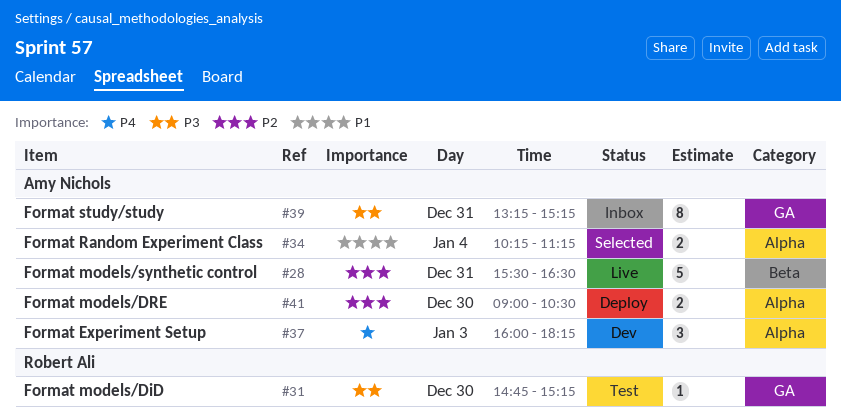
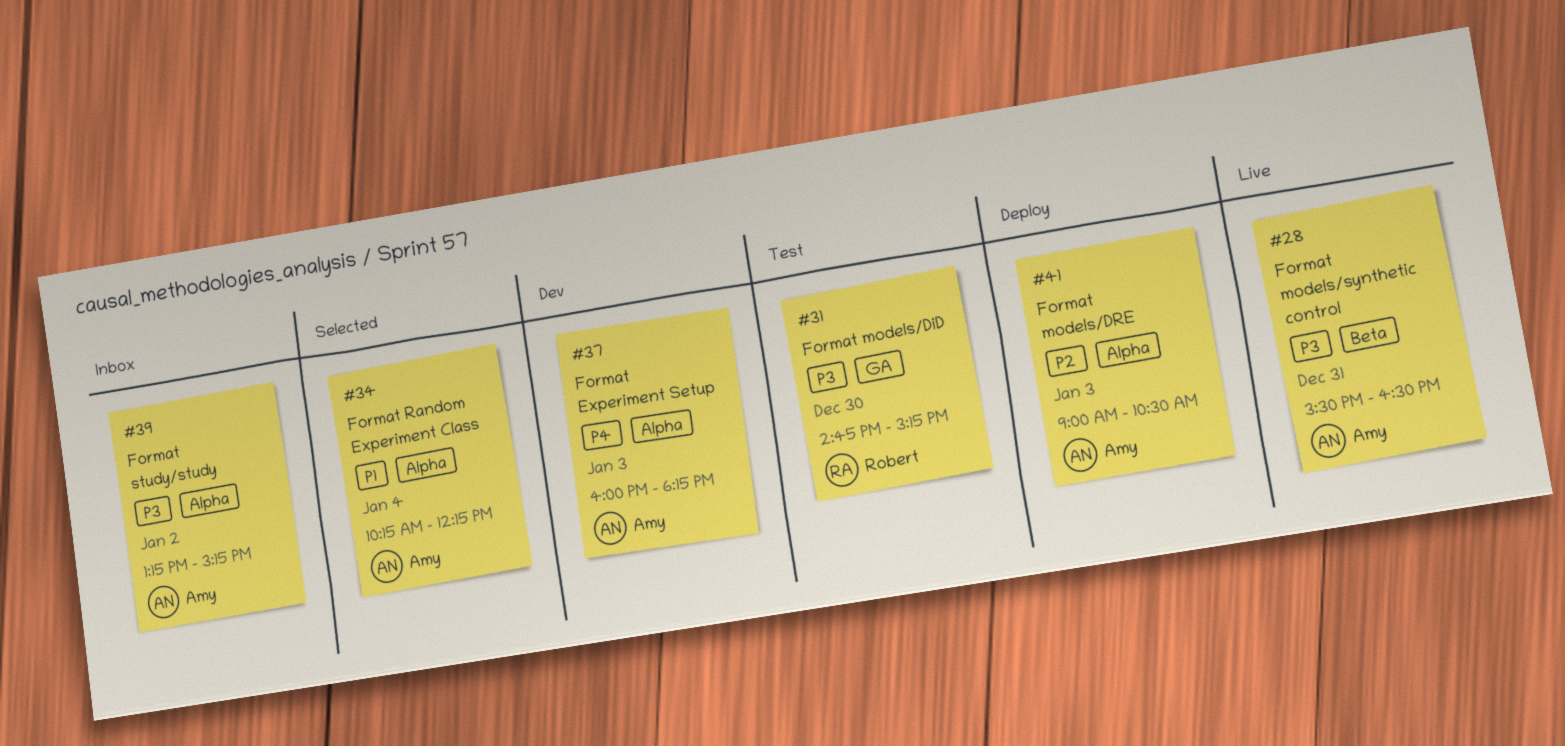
#28, priority: P2 -> P3
#34, ends: 11:15 -> 12:15
#39, label: GA -> Alpha
#39, day: Dec 31 -> Jan 2
#41, day: Dec 30 -> Jan 3

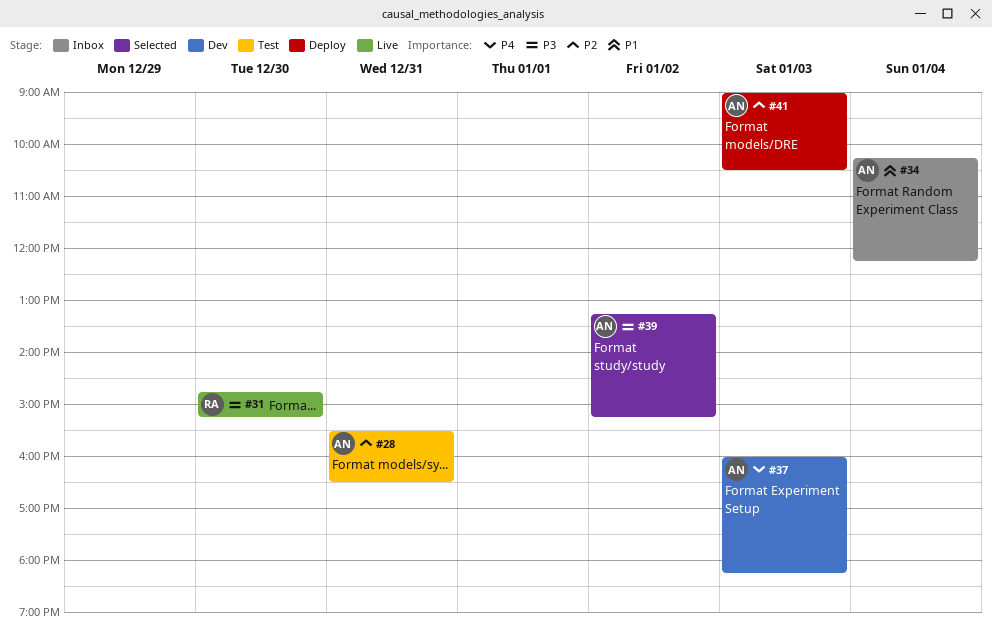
#28, status: Live -> Test
#28, priority: P3 -> P2
#31, status: Test -> Live
#34, status: Selected -> Inbox
#39, status: Inbox -> Selected

